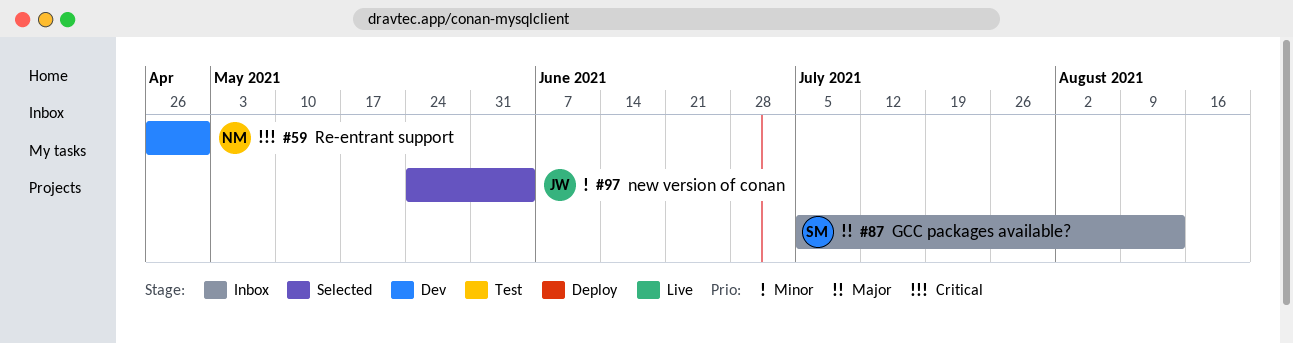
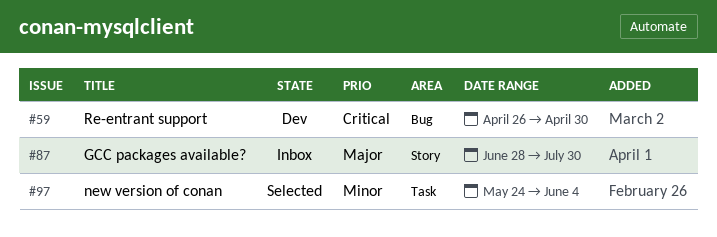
#87, start: Jul 5 -> Jun 28
#87, due: Aug 13 -> Jul 30

